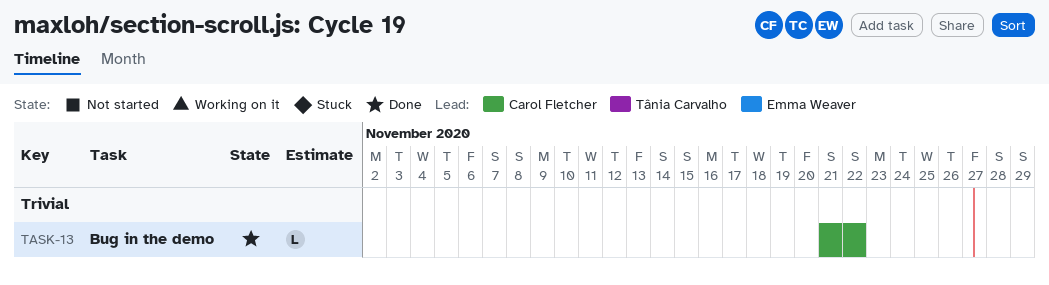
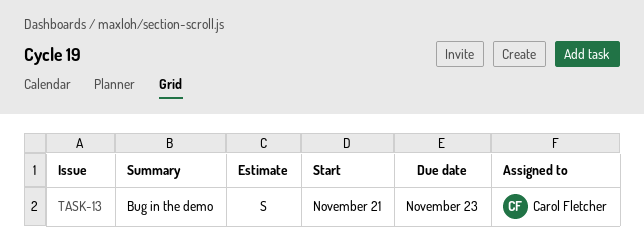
TASK-13, estimate: L -> S
TASK-13, due: Nov 22 -> Nov 23

